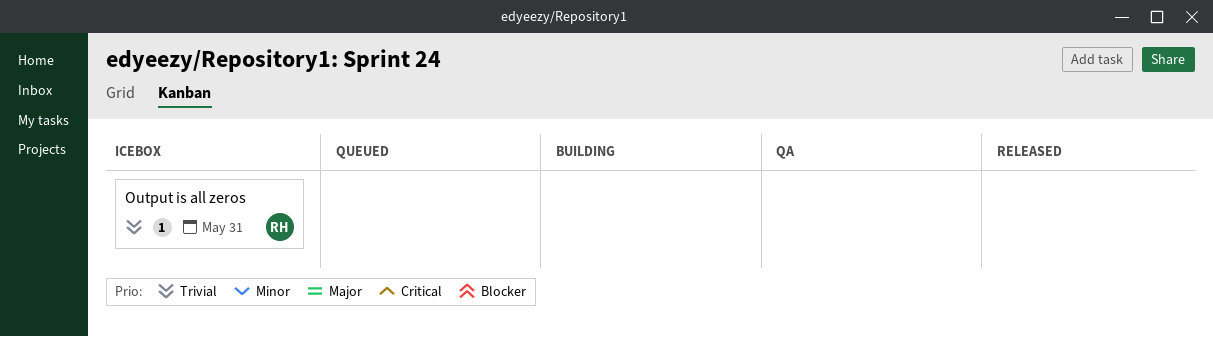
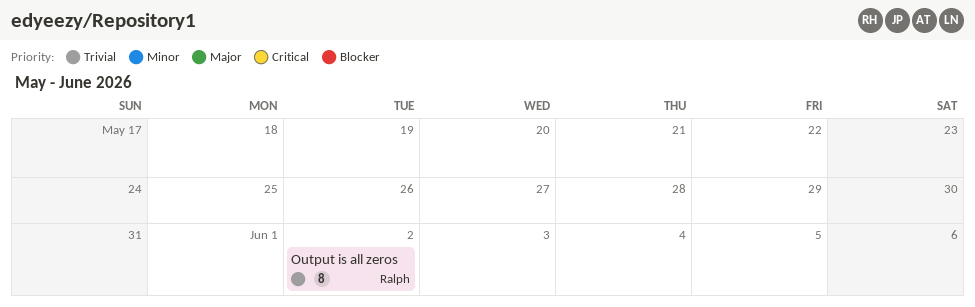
Output is all zeros, estimate: 1 -> 8
Output is all zeros, due: May 31 -> Jun 2

